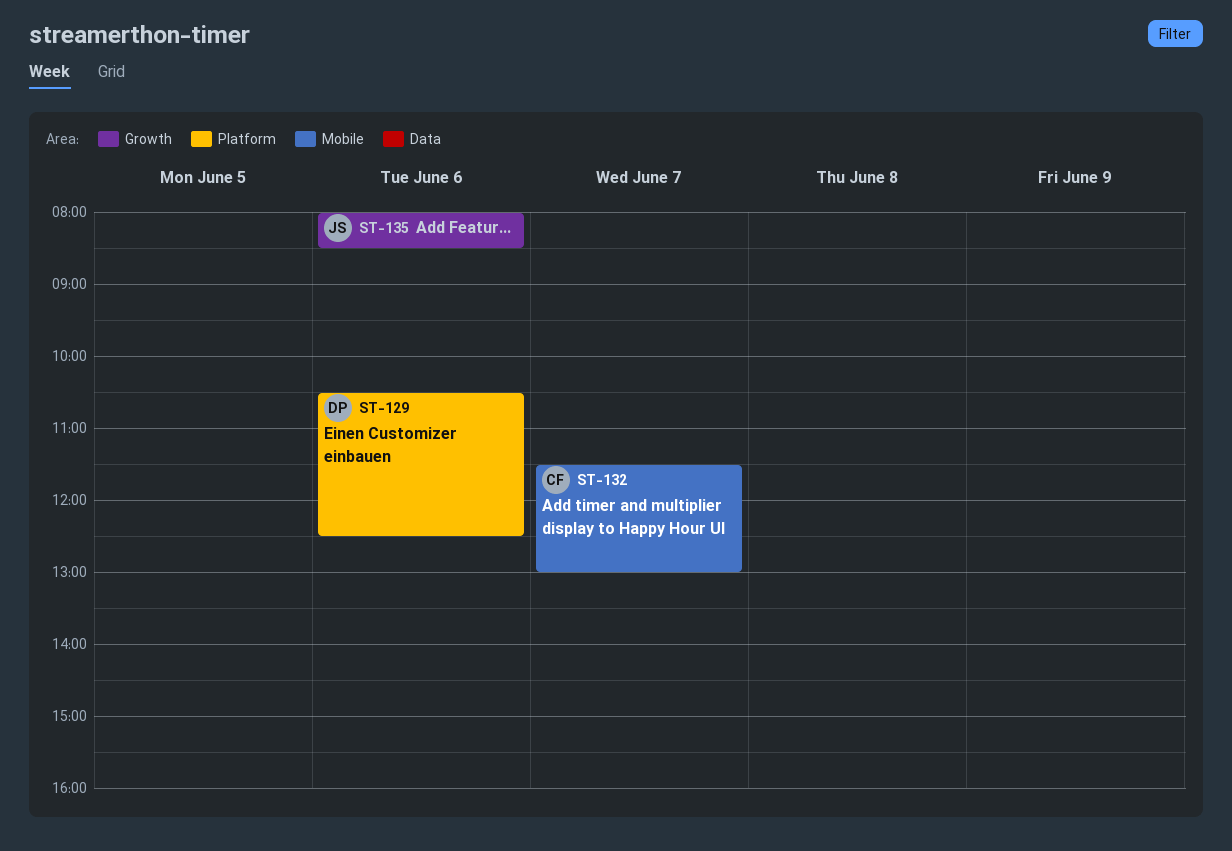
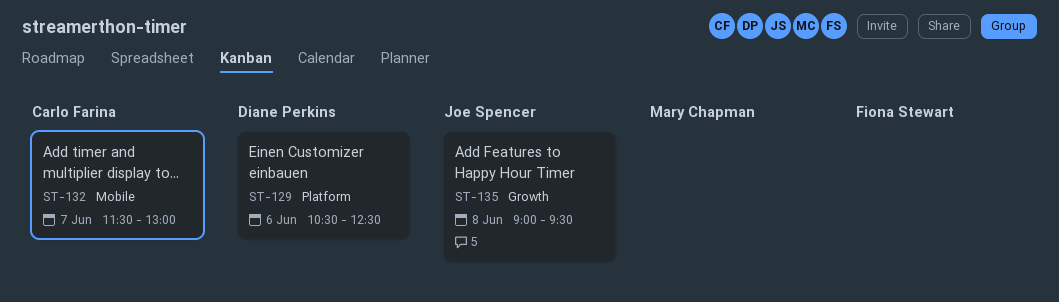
ST-135, day: Jun 6 -> Jun 8
ST-135, begins: 08:00 -> 09:00
ST-135, ends: 08:30 -> 09:30

